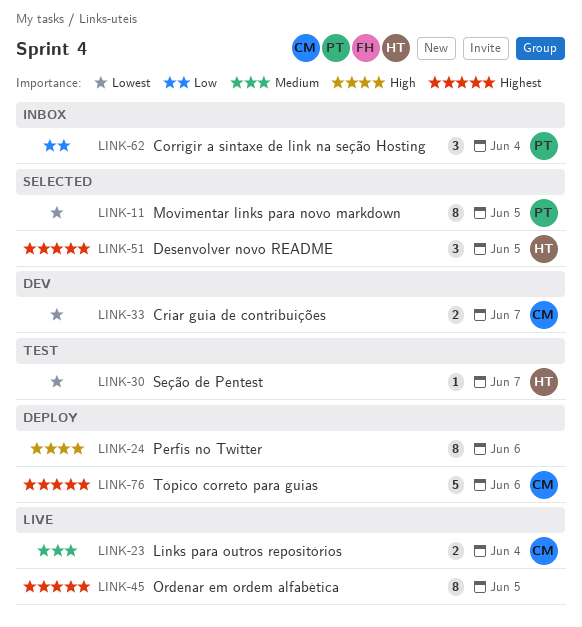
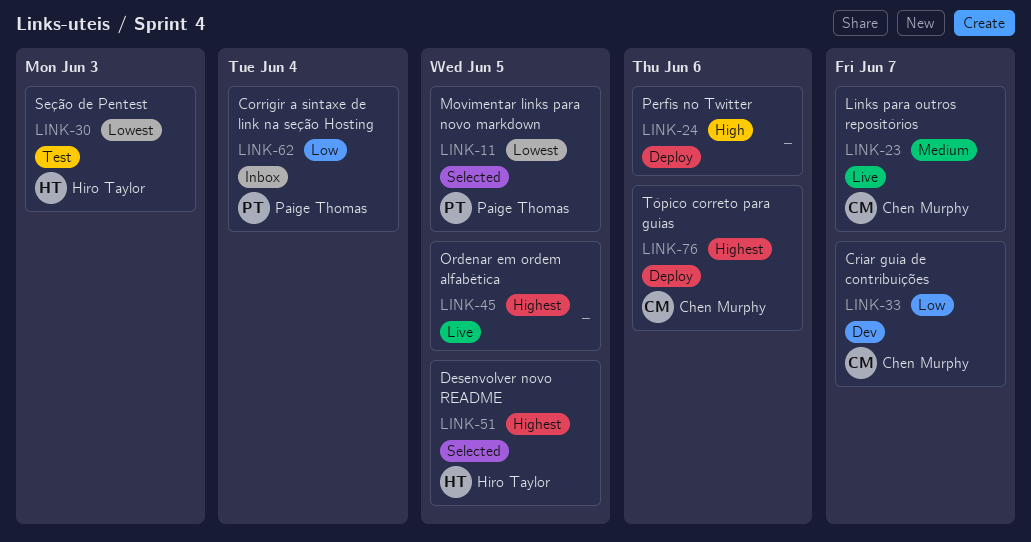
LINK-23, due: Jun 4 -> Jun 7
LINK-30, due: Jun 7 -> Jun 3
LINK-33, priority: Lowest -> Low

